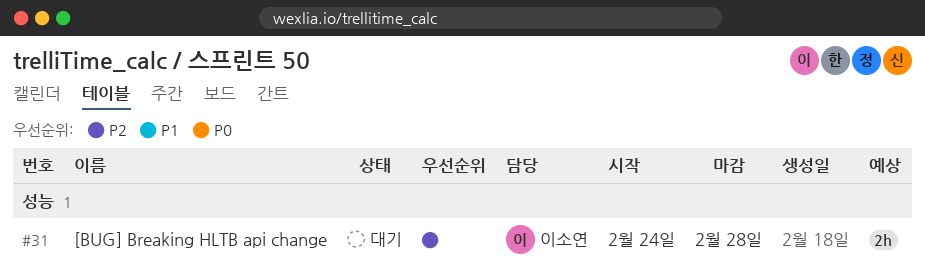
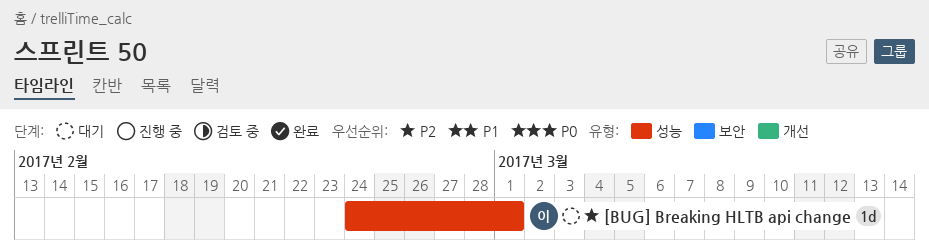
[BUG] Breaking HLTB api change, estimate: 2h -> 1d
[BUG] Breaking HLTB api change, due: Feb 28 -> Mar 1

